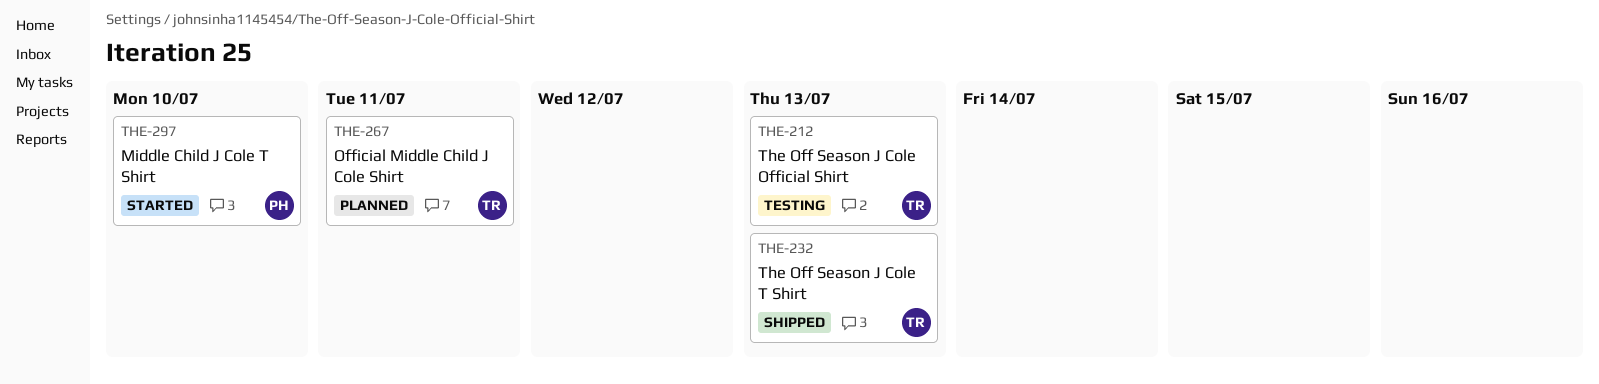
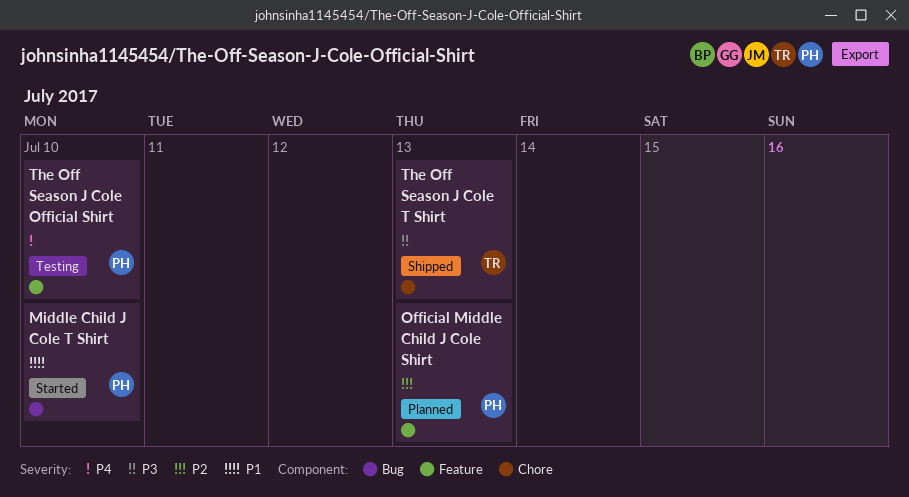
Official Middle Child J Cole Shirt, owner: TR -> PH
Official Middle Child J Cole Shirt, due: Jul 11 -> Jul 13
The Off Season J Cole Official Shirt, owner: TR -> PH
The Off Season J Cole Official Shirt, due: Jul 13 -> Jul 10

